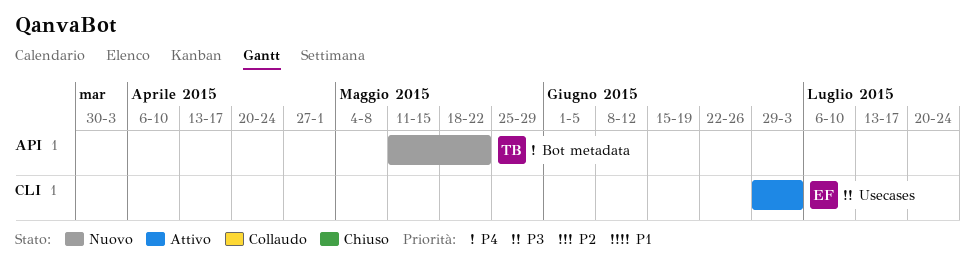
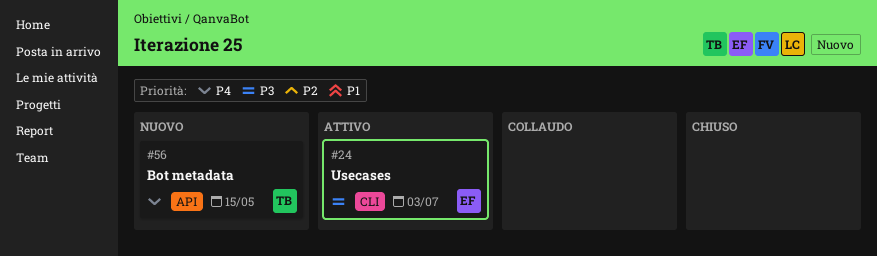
Bot metadata, due: May 22 -> May 15

